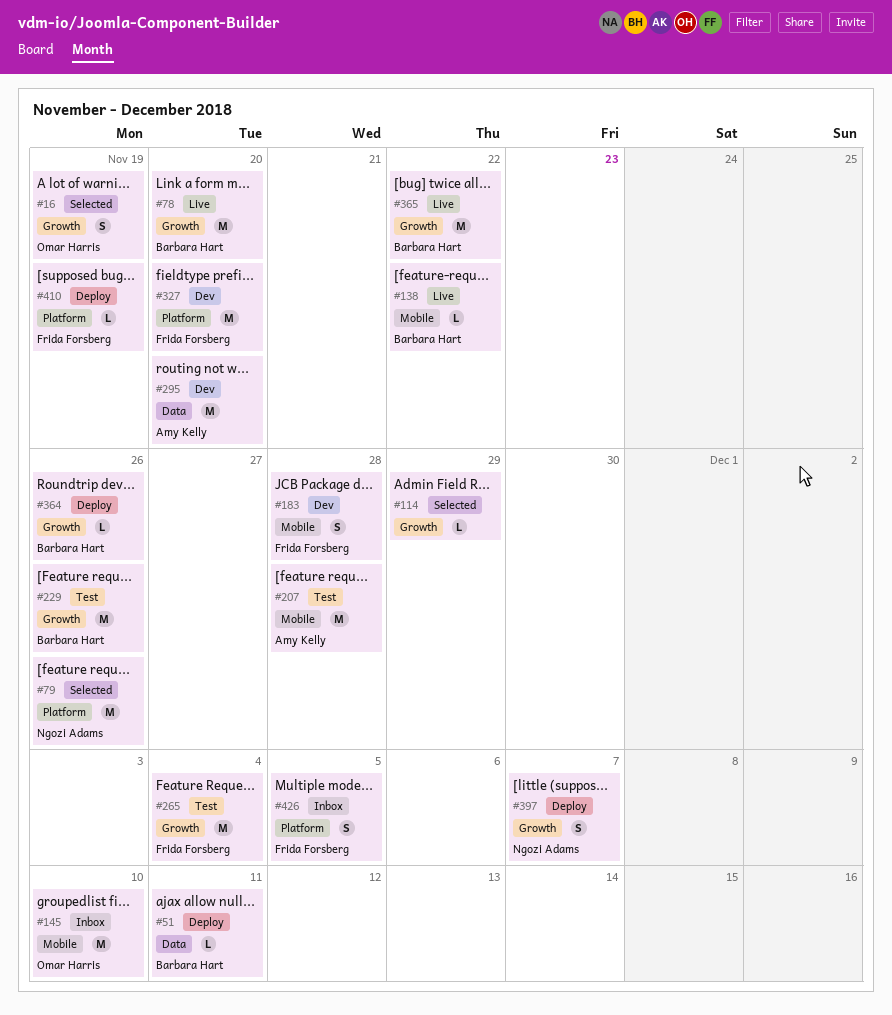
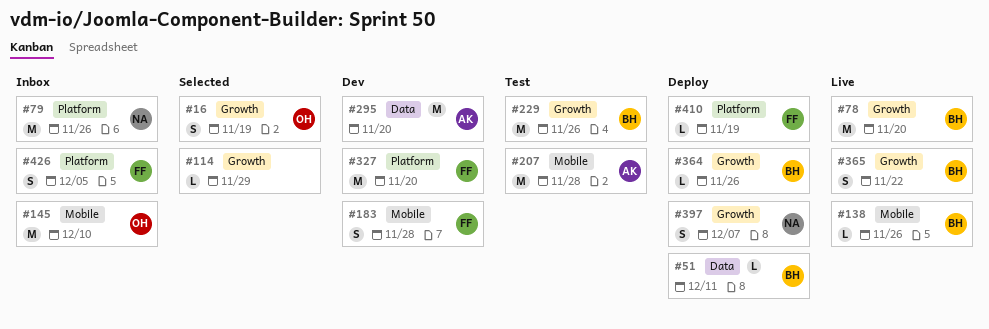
#79, status: Selected -> Inbox
#138, due: Nov 22 -> Nov 26
#265: present -> none
#365, estimate: M -> S

